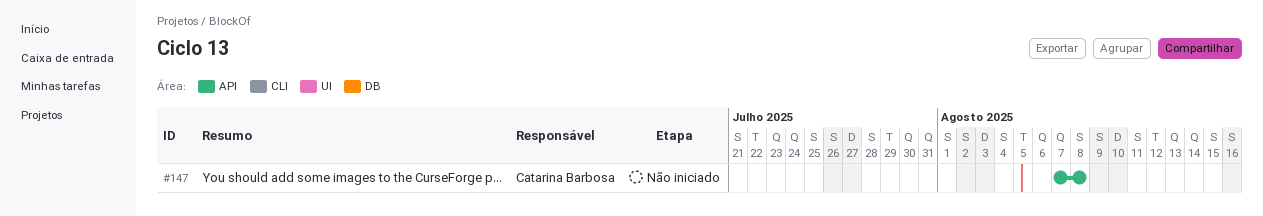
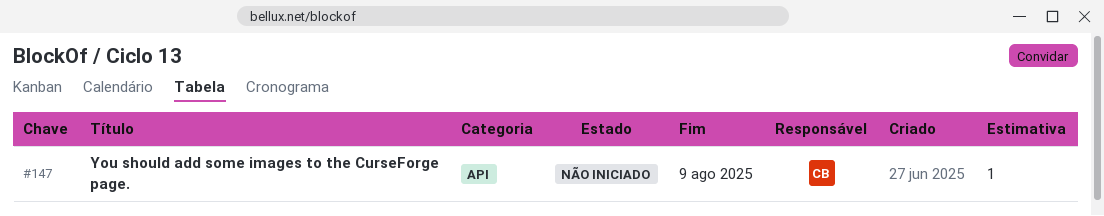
#147, due: Aug 8 -> Aug 9

